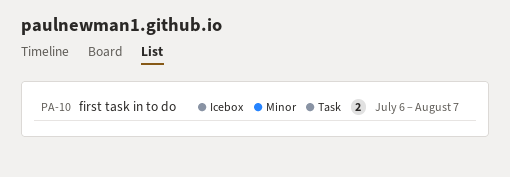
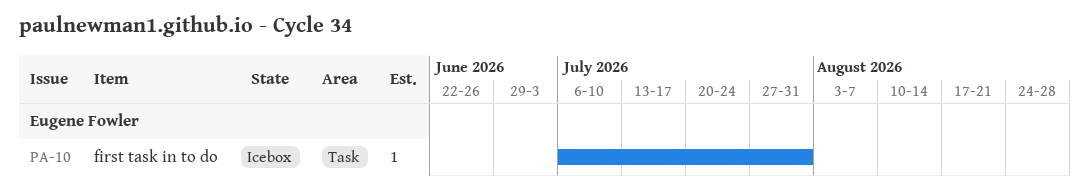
PA-10, estimate: 2 -> 1
PA-10, due: Aug 7 -> Jul 31

